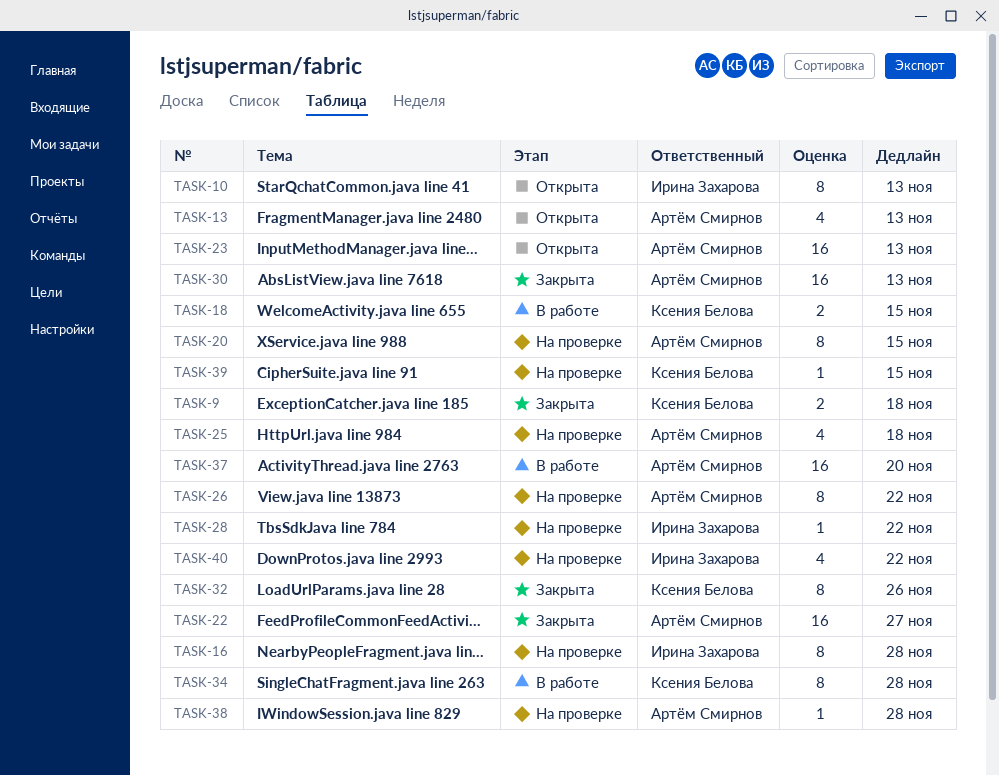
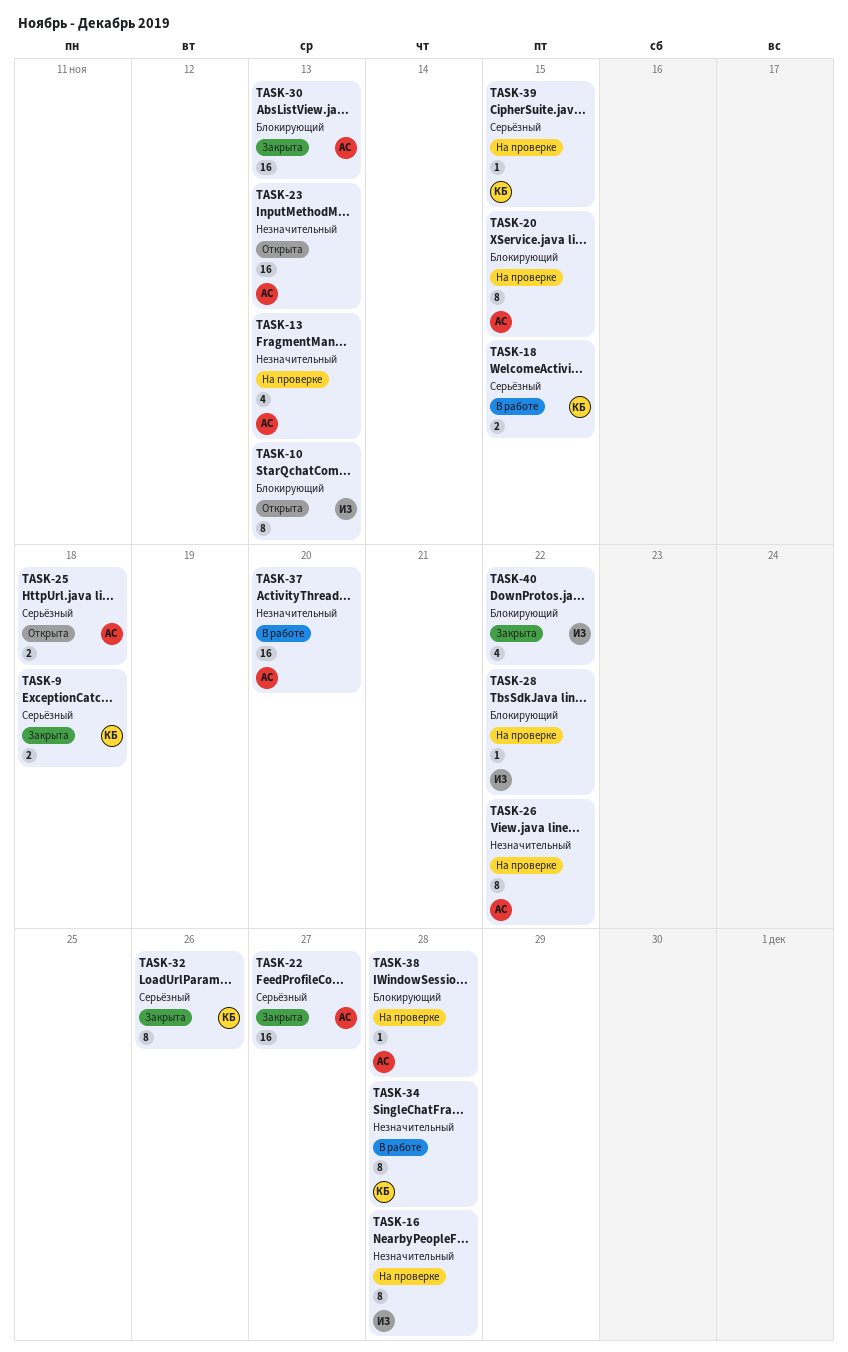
TASK-13, status: Открыта -> На проверке
TASK-25, status: На проверке -> Открыта
TASK-25, estimate: 4 -> 2
TASK-40, status: На проверке -> Закрыта

